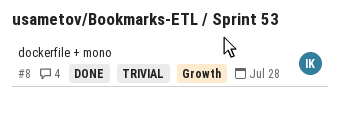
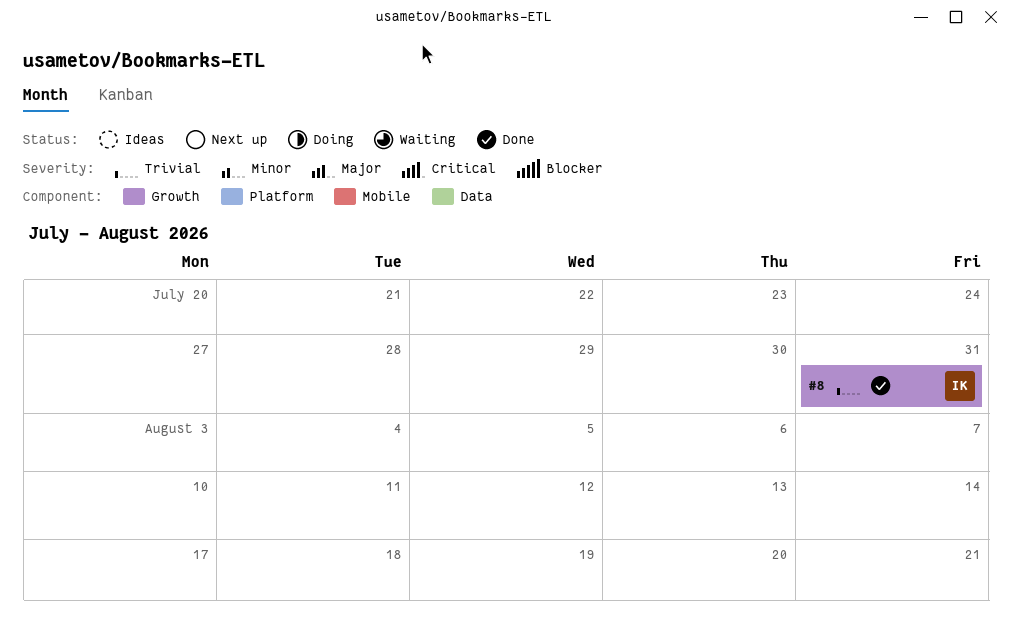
#8, due: Jul 28 -> Jul 31

